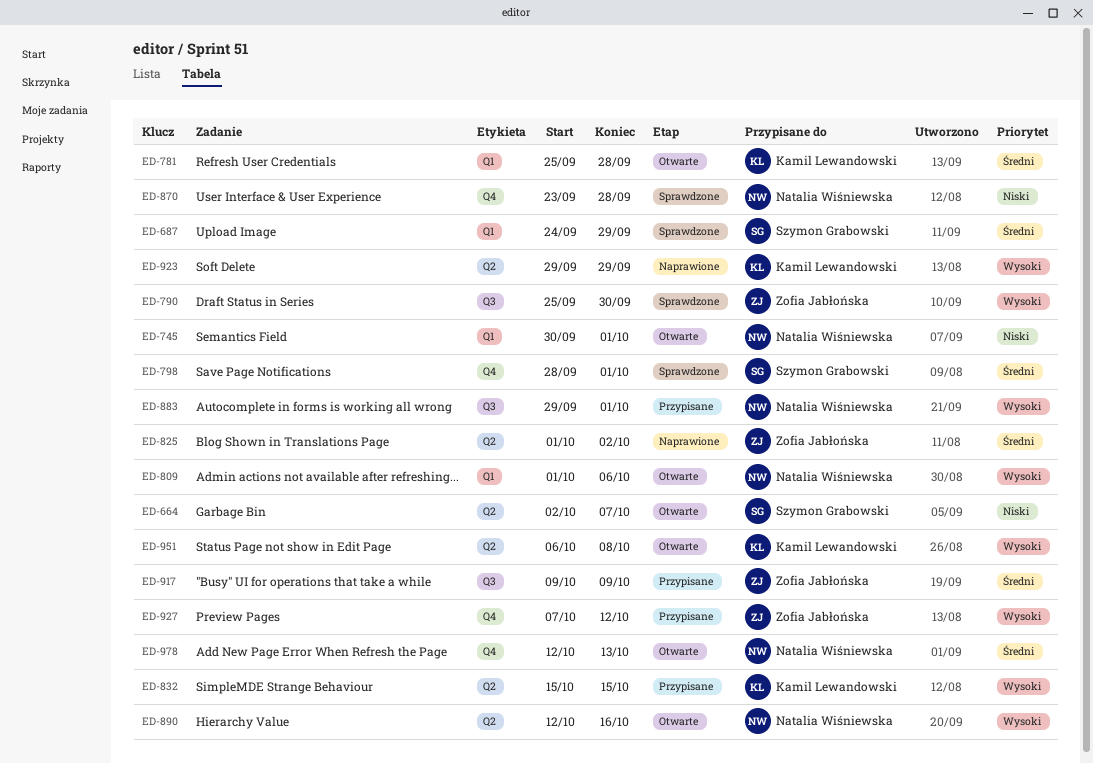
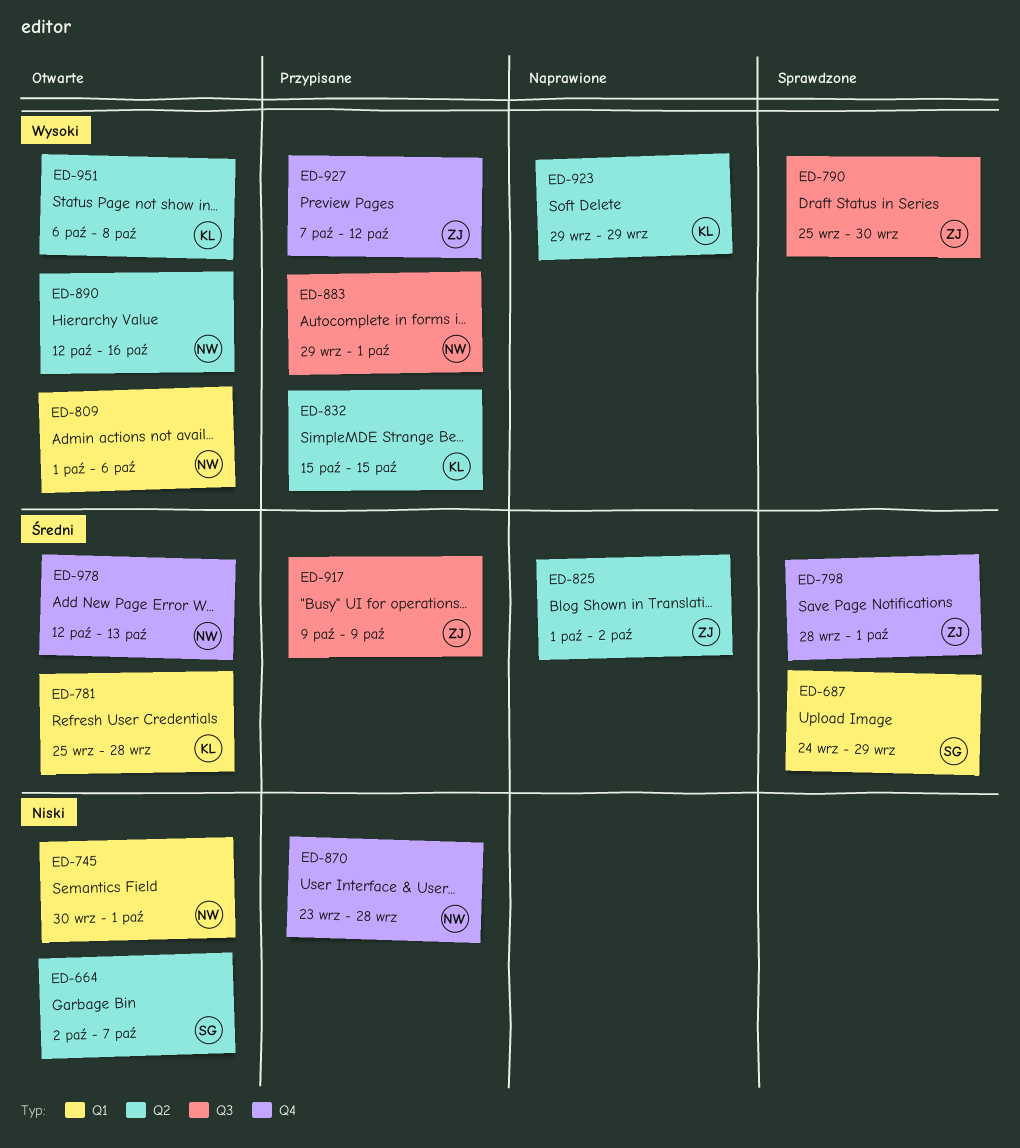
ED-798, owner: Szymon Grabowski -> Zofia Jabłońska
ED-870, status: Sprawdzone -> Przypisane

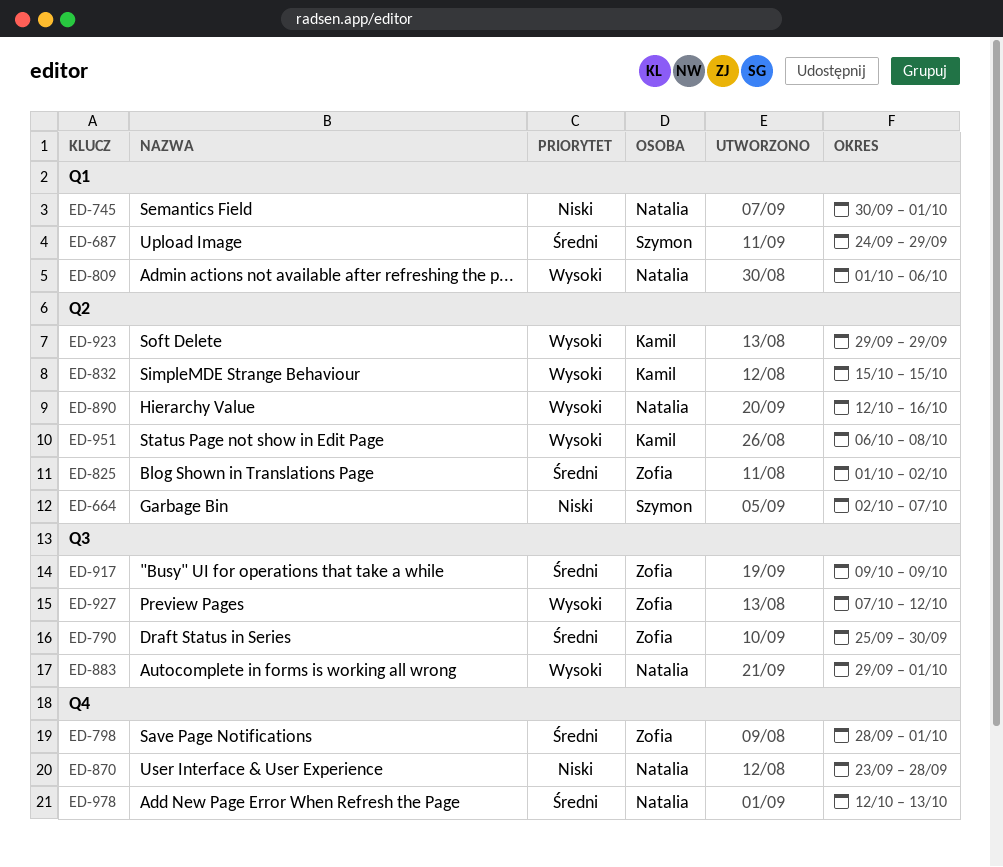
ED-781: present -> none
ED-790, priority: Wysoki -> Średni
ED-927, label: Q4 -> Q3

